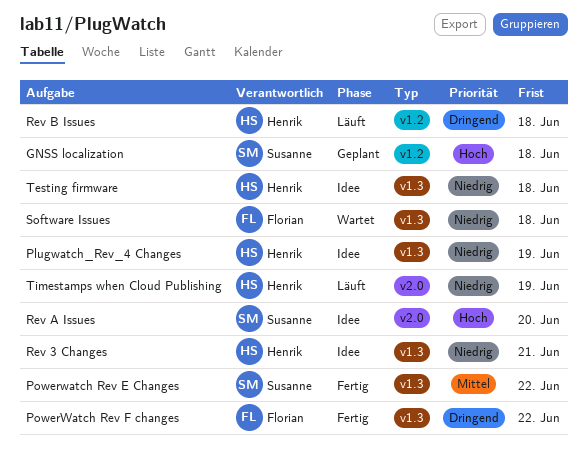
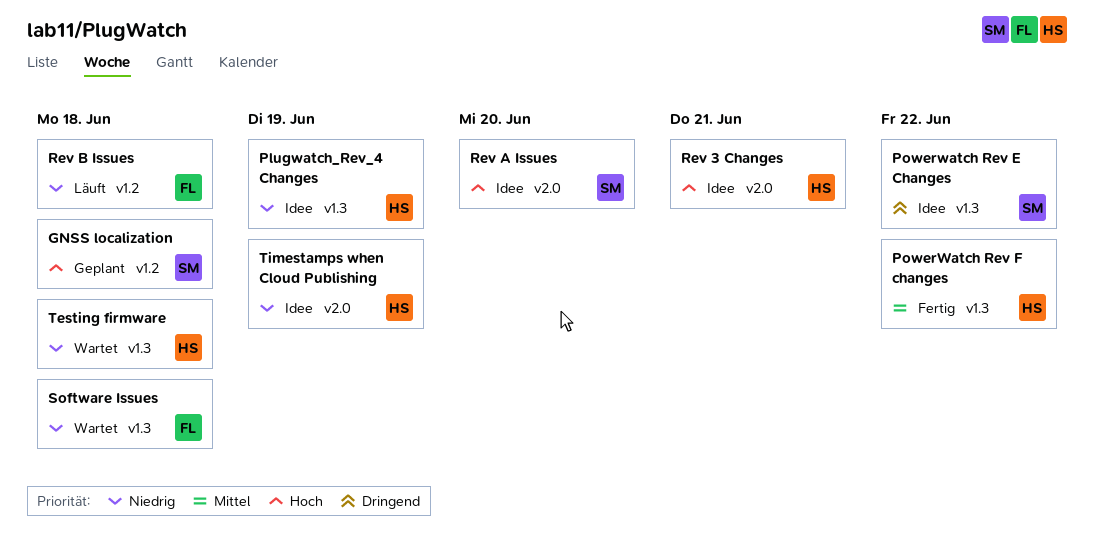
Powerwatch Rev E Changes, status: Fertig -> Idee
Powerwatch Rev E Changes, priority: Mittel -> Dringend
PowerWatch Rev F changes, owner: Florian -> Henrik
PowerWatch Rev F changes, priority: Dringend -> Mittel
Rev 3 Changes, priority: Niedrig -> Hoch
Rev 3 Changes, label: v1.3 -> v2.0
Rev B Issues, owner: Henrik -> Florian
Rev B Issues, priority: Dringend -> Niedrig
Testing firmware, status: Idee -> Wartet
Timestamps when Cloud Publishing, status: Läuft -> Idee

